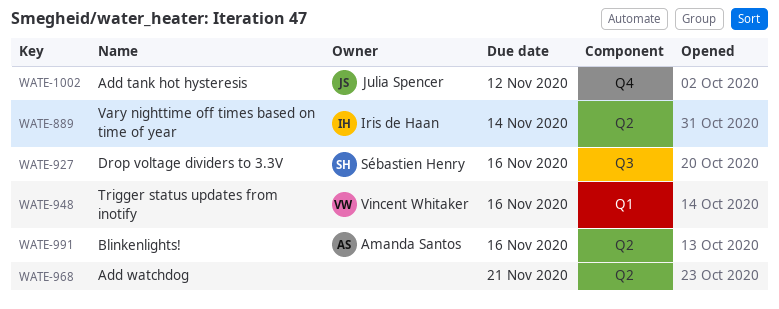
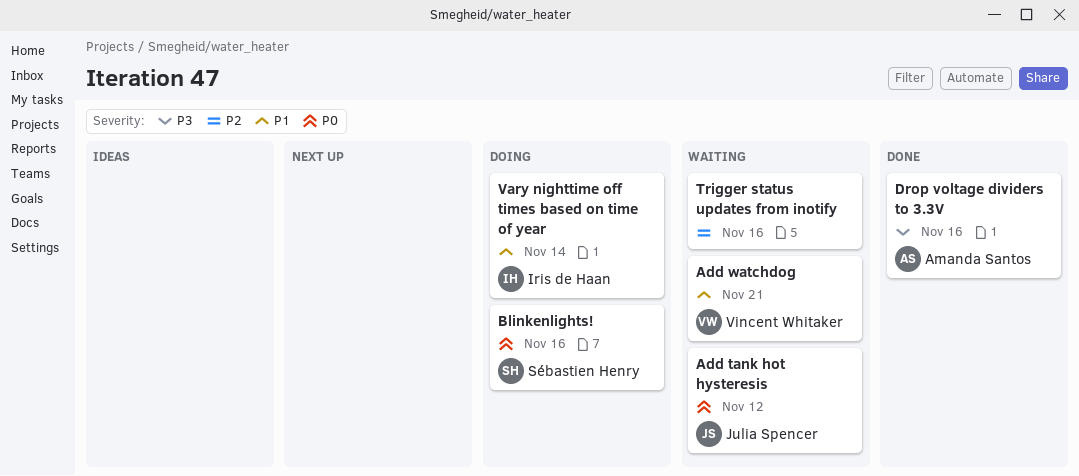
Add watchdog, owner: none -> Vincent Whitaker
Blinkenlights!, owner: Amanda Santos -> Sébastien Henry
Drop voltage dividers to 3.3V, owner: Sébastien Henry -> Amanda Santos
Trigger status updates from inotify, owner: Vincent Whitaker -> none

